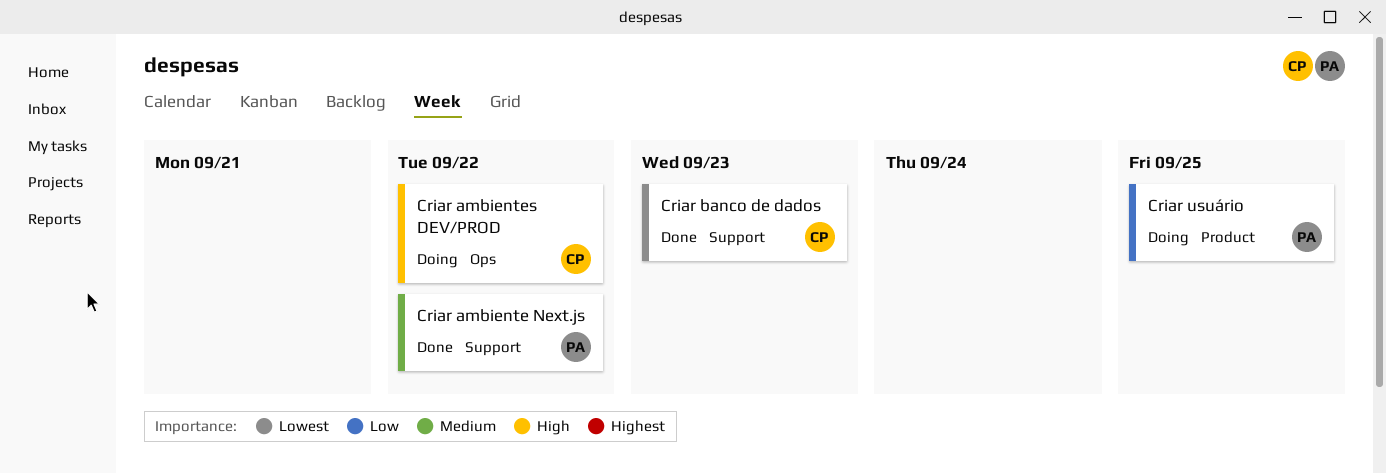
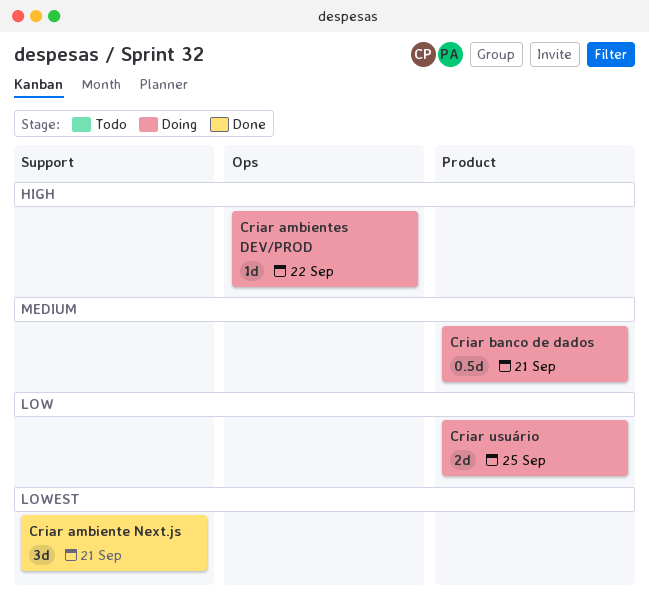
Criar ambiente Next.js, priority: Medium -> Lowest
Criar ambiente Next.js, due: Sep 22 -> Sep 21
Criar banco de dados, status: Done -> Doing
Criar banco de dados, priority: Lowest -> Medium
Criar banco de dados, label: Support -> Product
Criar banco de dados, due: Sep 23 -> Sep 21

